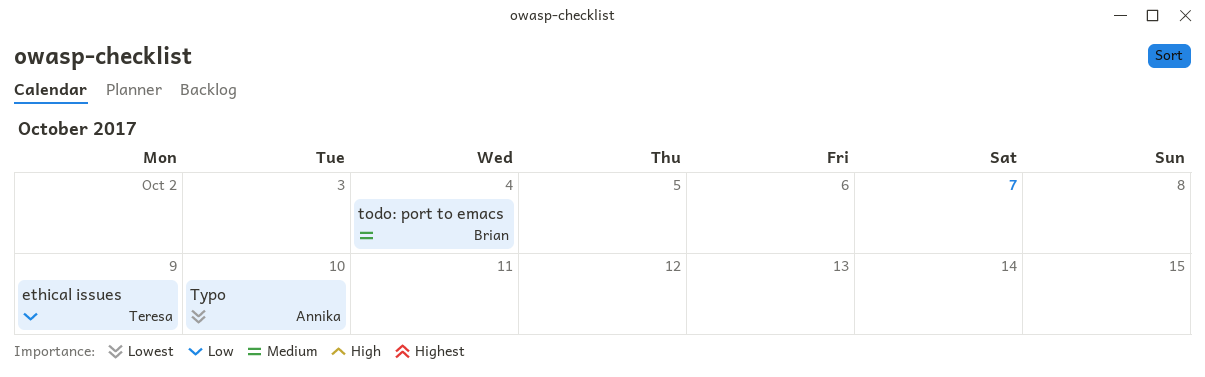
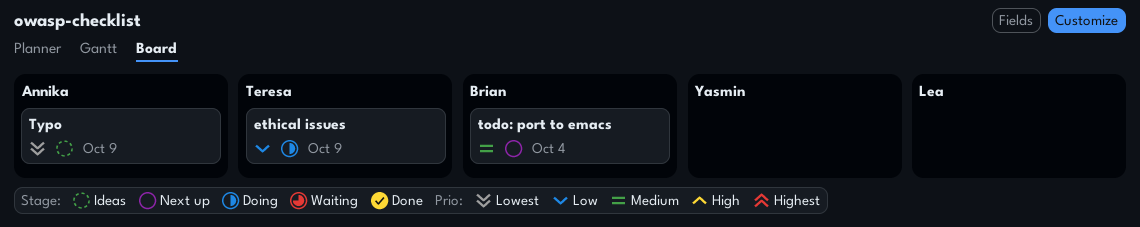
Typo, due: Oct 10 -> Oct 9

